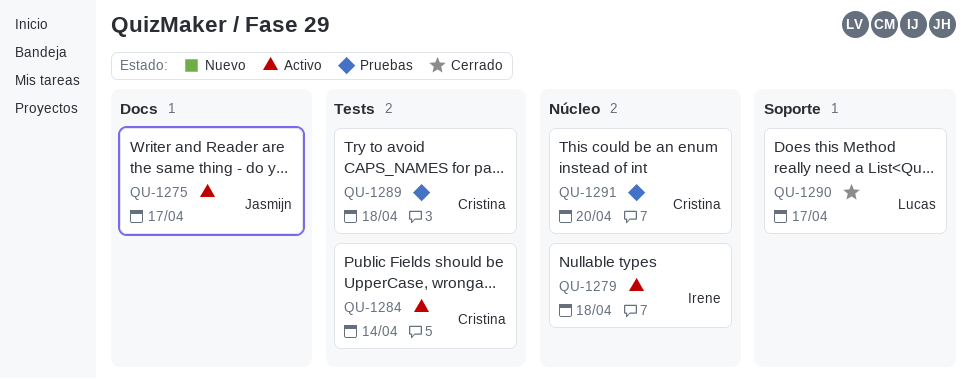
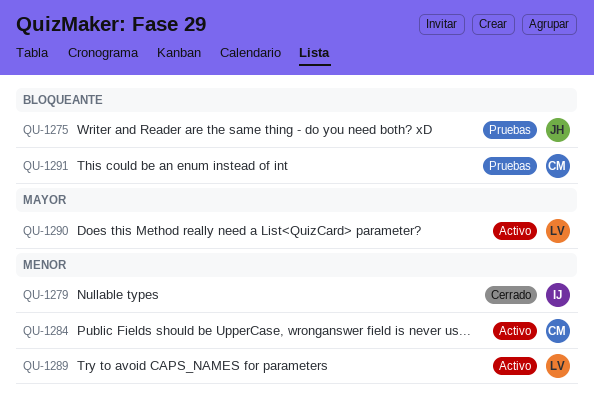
QU-1275, status: Activo -> Pruebas
QU-1279, status: Activo -> Cerrado
QU-1289, status: Pruebas -> Activo
QU-1289, owner: Cristina -> Lucas
QU-1290, status: Cerrado -> Activo

